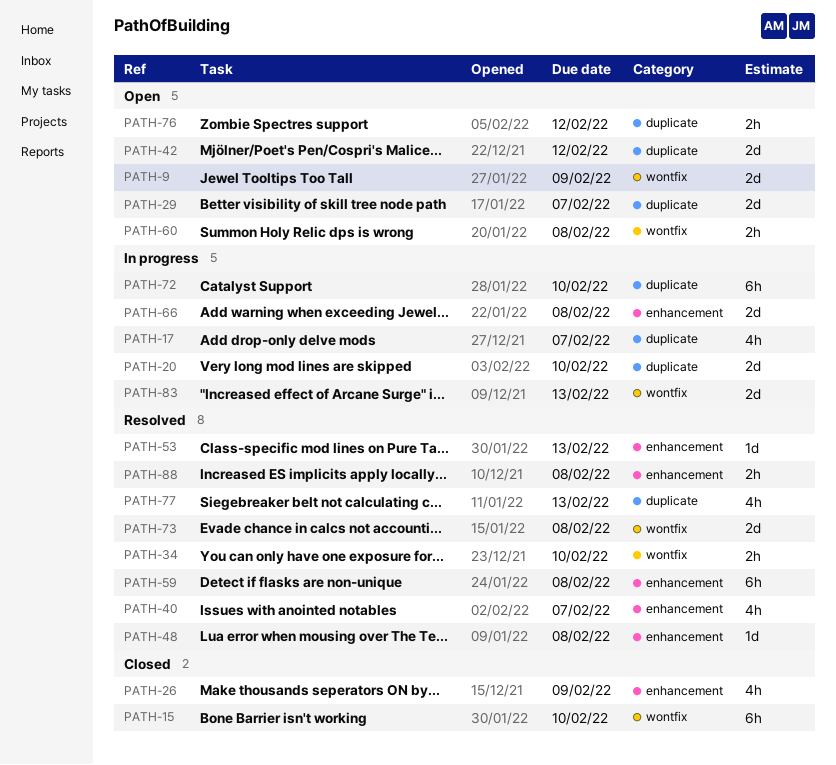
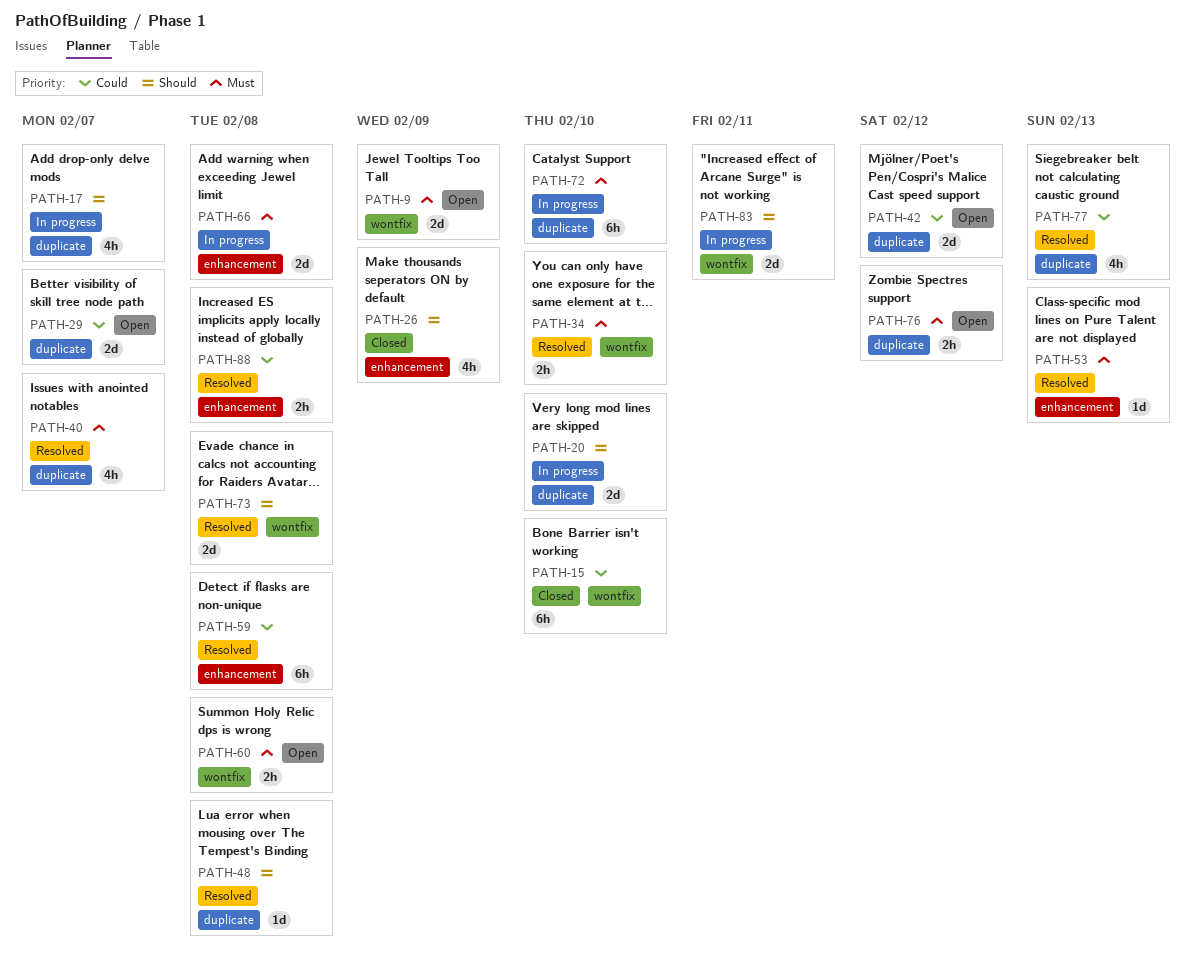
PATH-40, label: enhancement -> duplicate
PATH-48, label: enhancement -> duplicate
PATH-83, due: Feb 13 -> Feb 11

